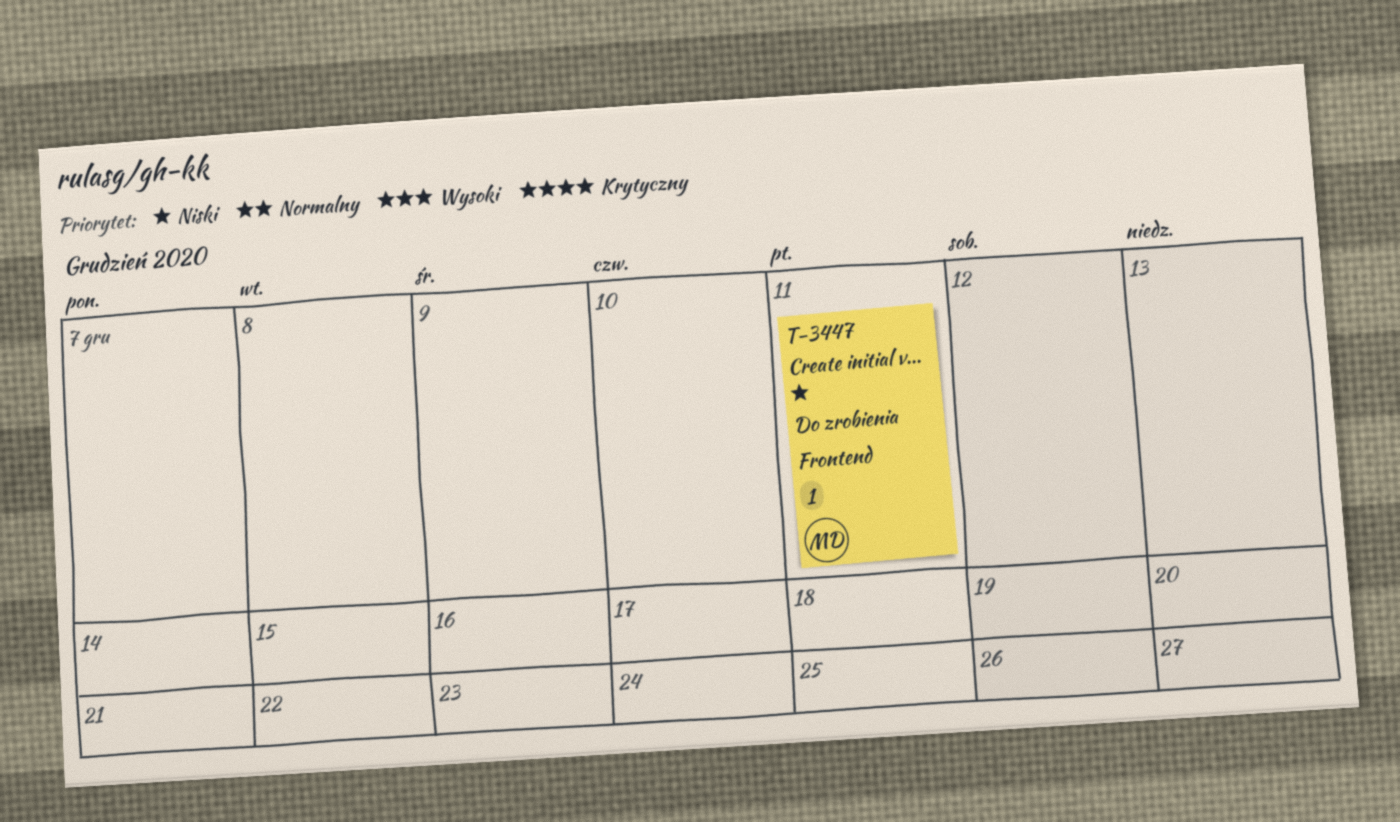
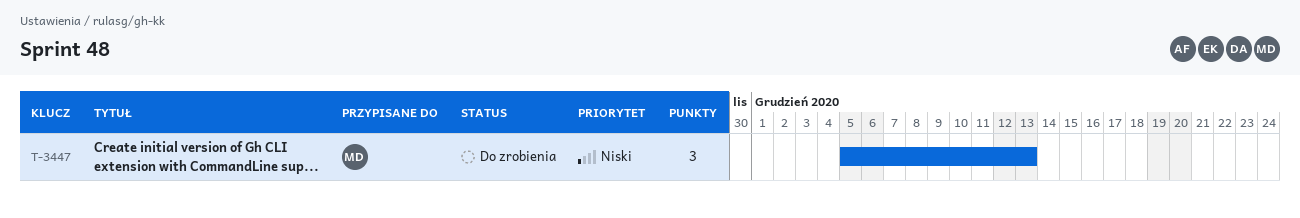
T-3447, estimate: 1 -> 3
T-3447, due: Dec 11 -> Dec 13

